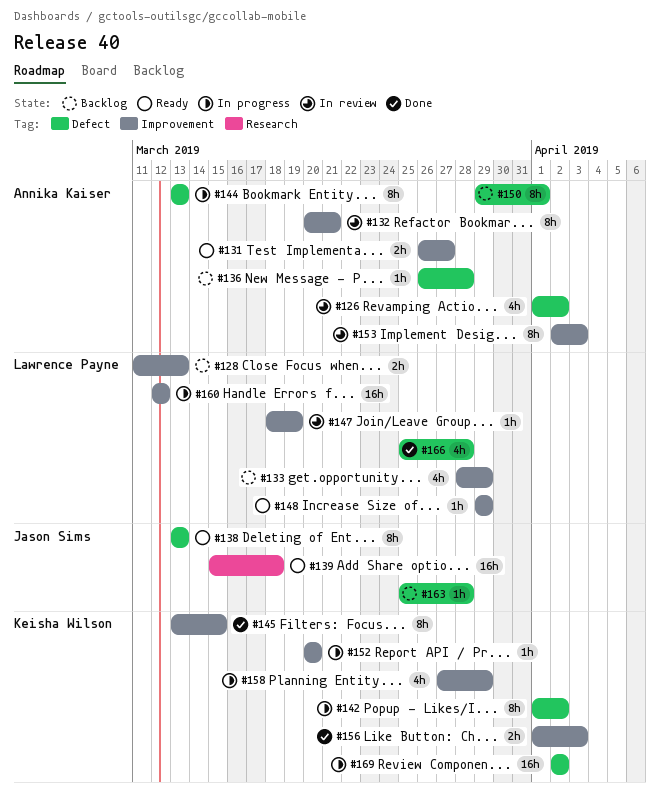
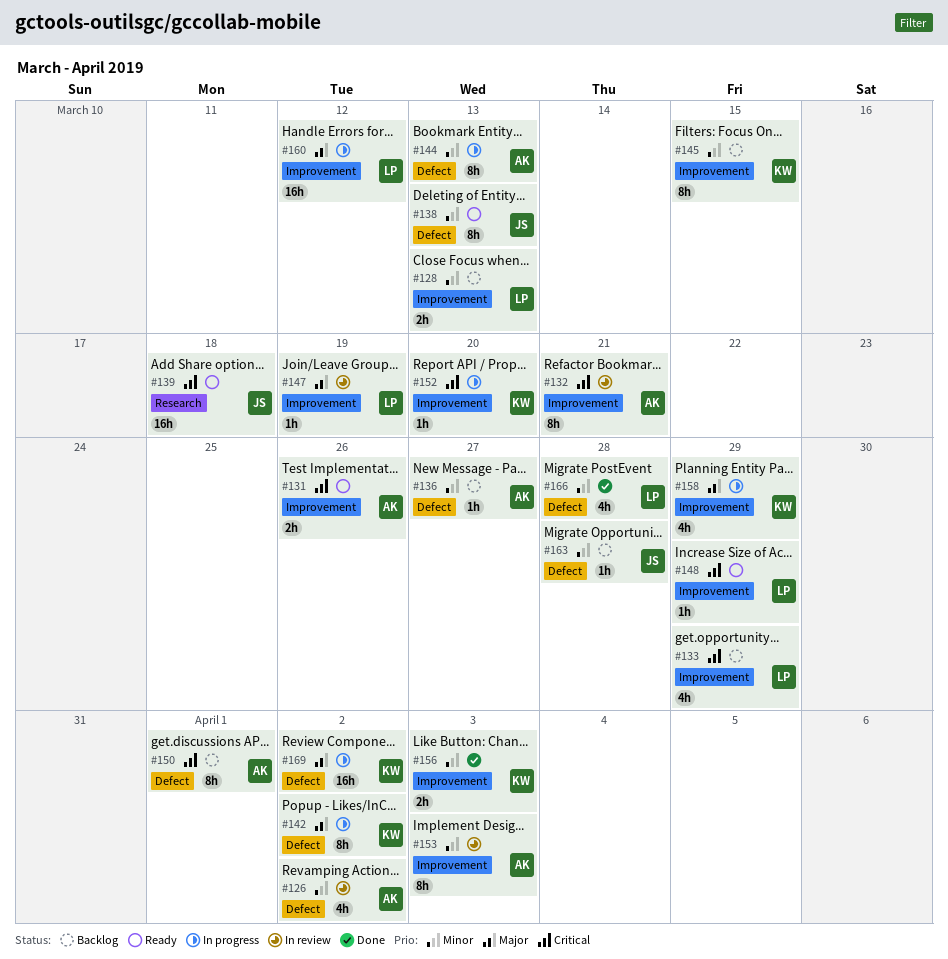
#131, due: Mar 27 -> Mar 26
#136, due: Mar 28 -> Mar 27
#145, status: Done -> Backlog

